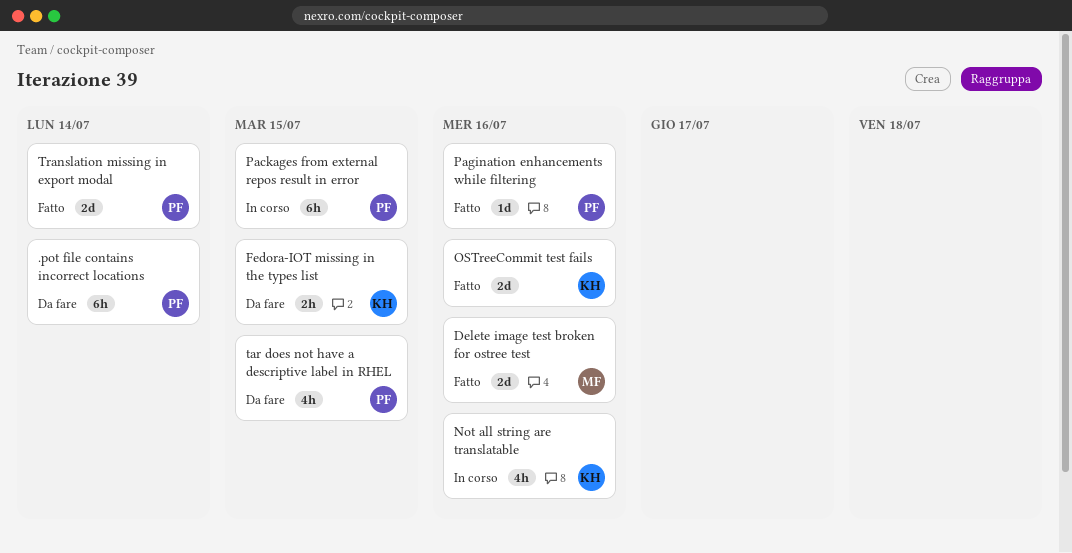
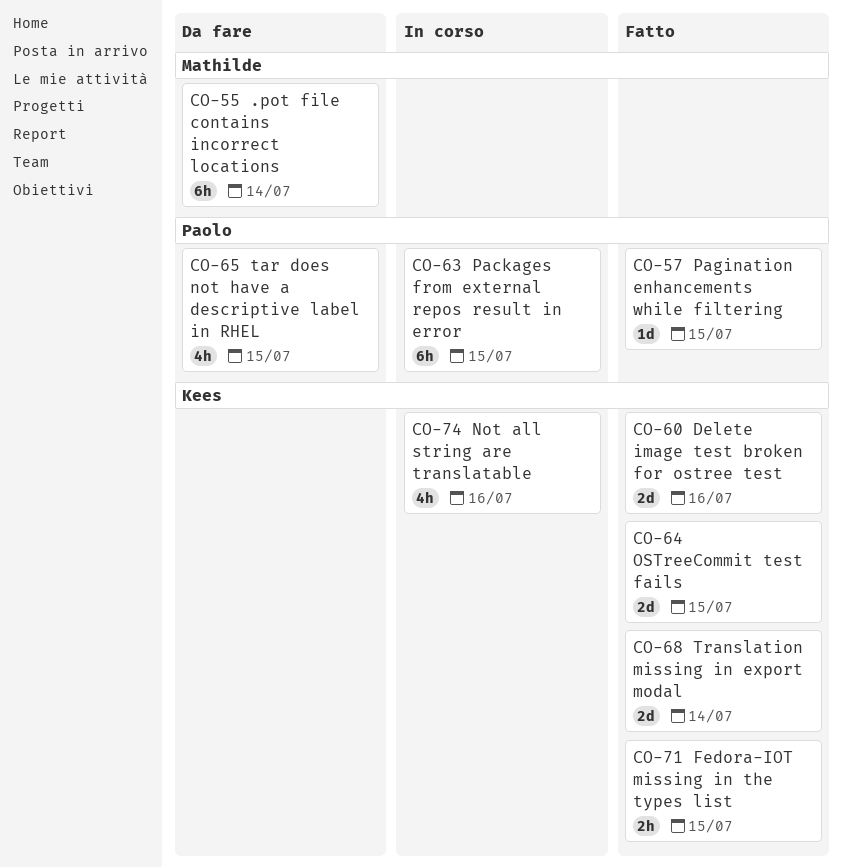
.pot file contains incorrect locations, owner: Paolo -> Mathilde
Delete image test broken for ostree test, owner: Mathilde -> Kees
Fedora-IOT missing in the types list, status: Da fare -> Fatto
OSTreeCommit test fails, due: Jul 16 -> Jul 15
Pagination enhancements while filtering, due: Jul 16 -> Jul 15
Translation missing in export modal, owner: Paolo -> Kees

